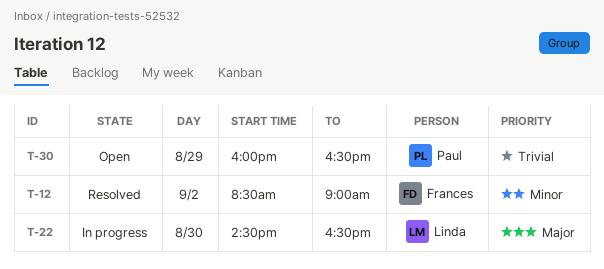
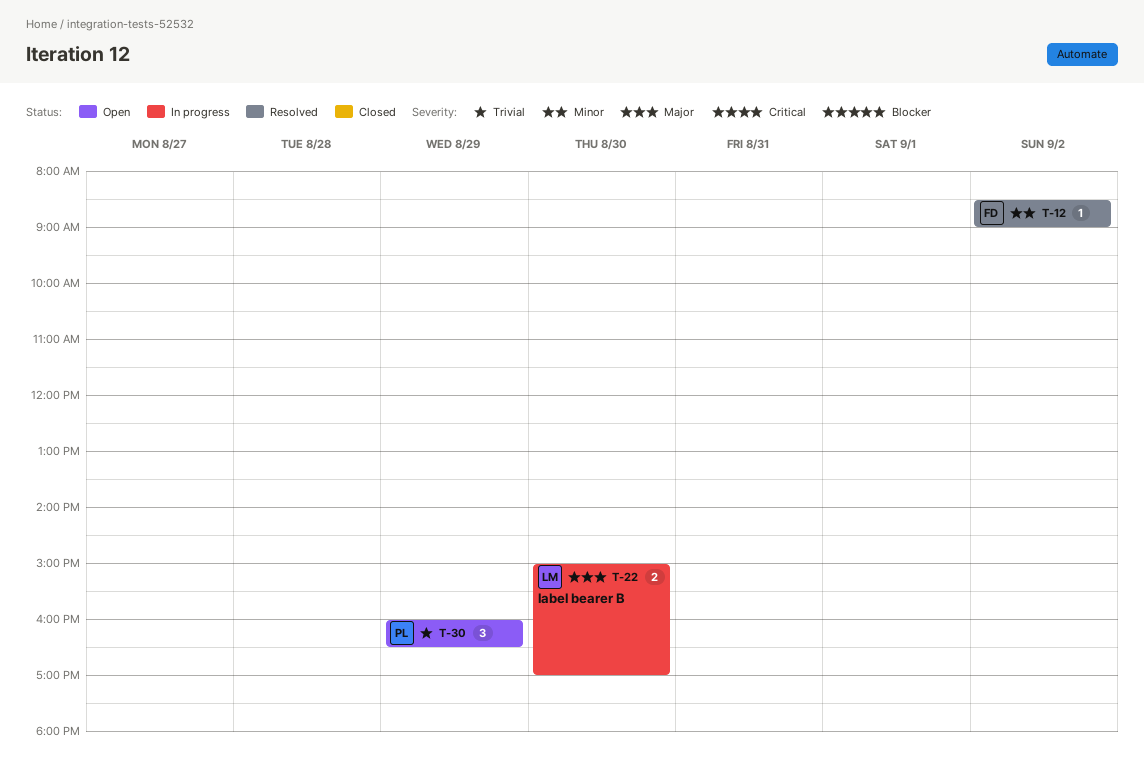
T-22, begins: 14:30 -> 15:00
T-22, ends: 16:30 -> 17:00

